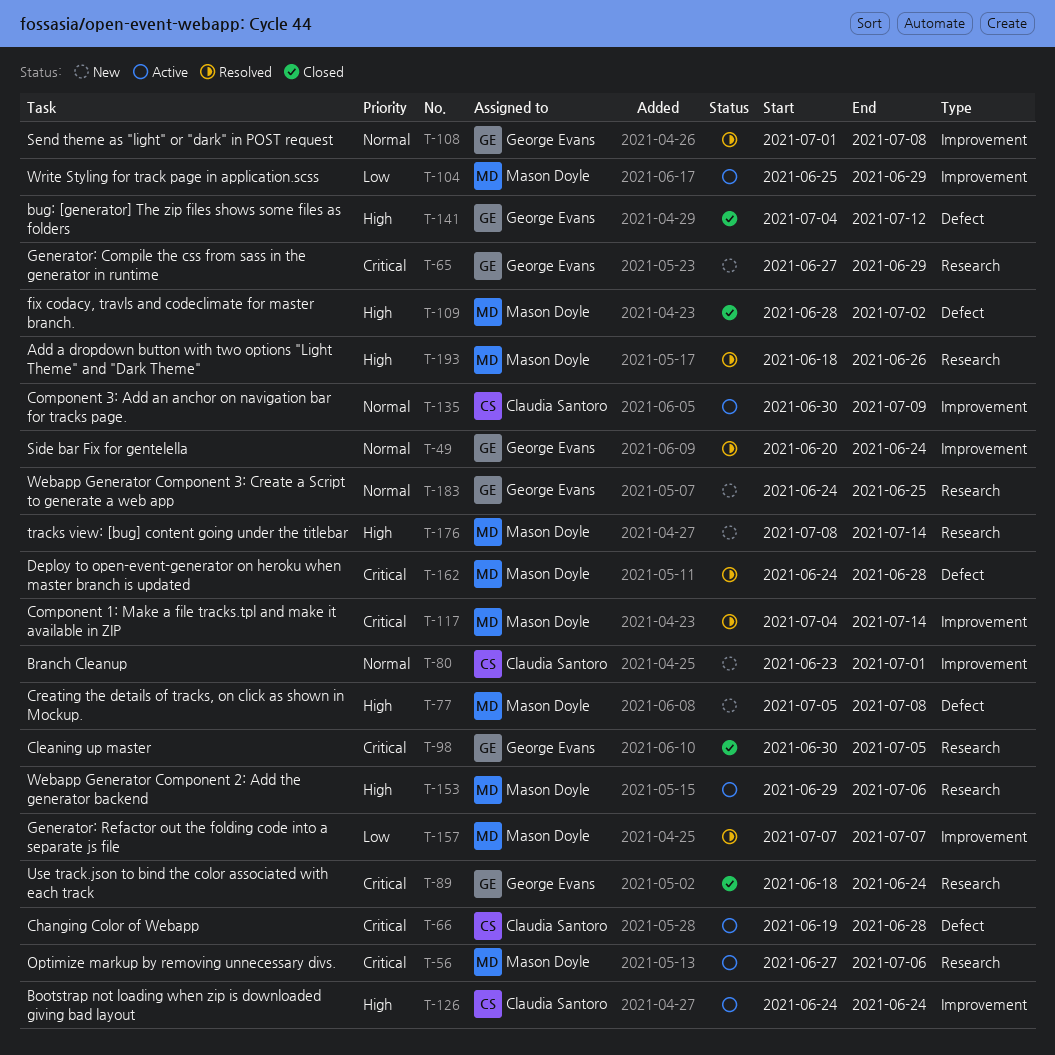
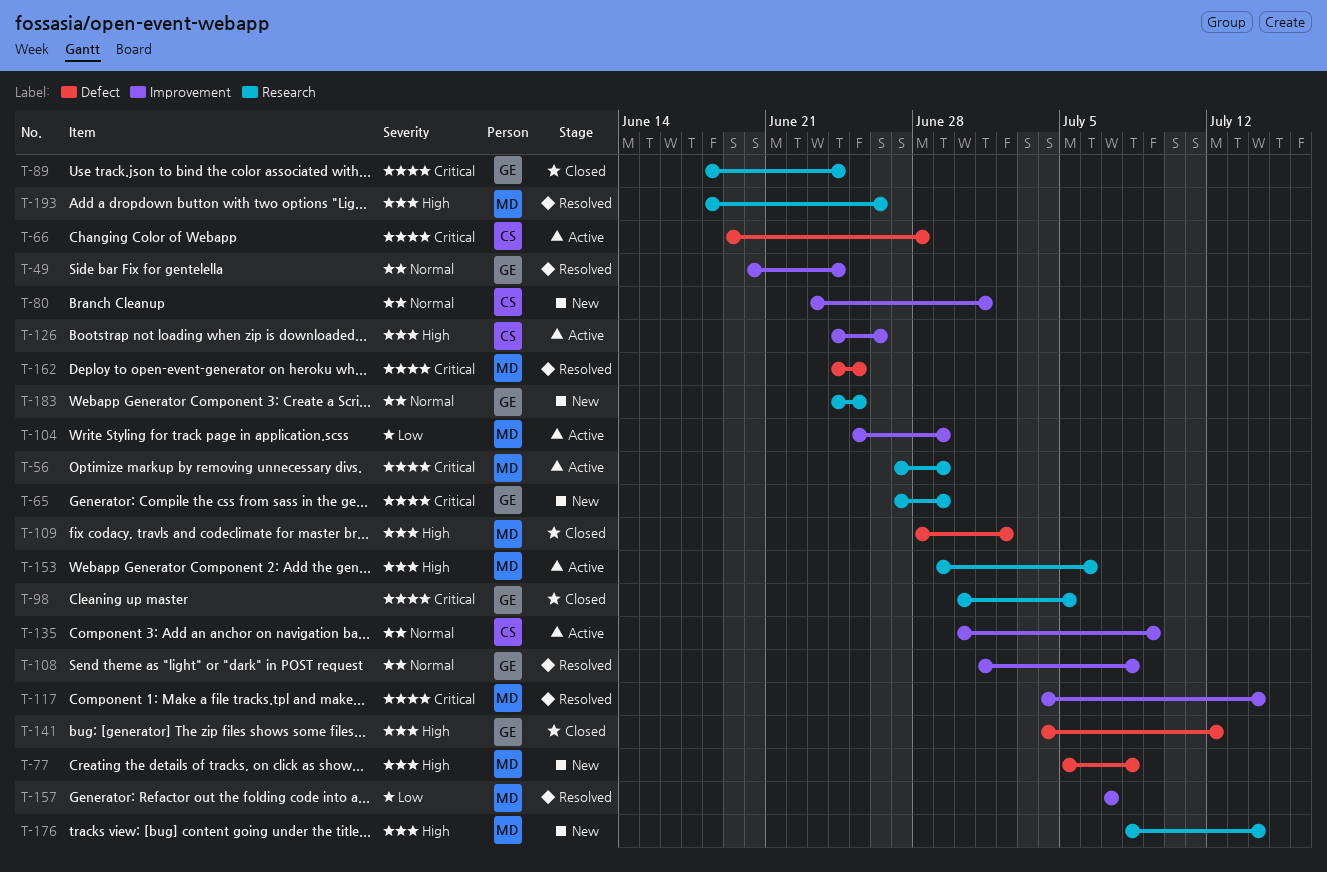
T-56, due: Jul 6 -> Jun 29
T-126, due: Jun 24 -> Jun 26
T-162, due: Jun 28 -> Jun 25

